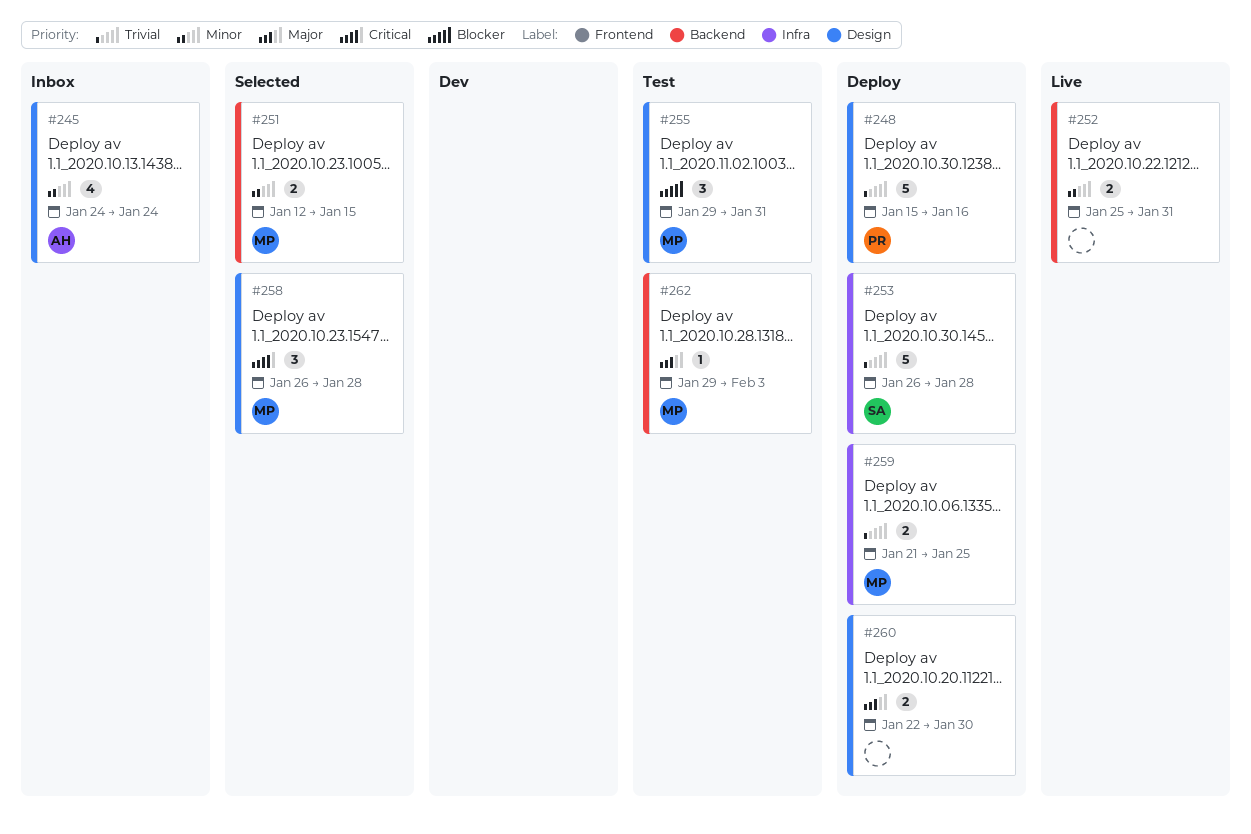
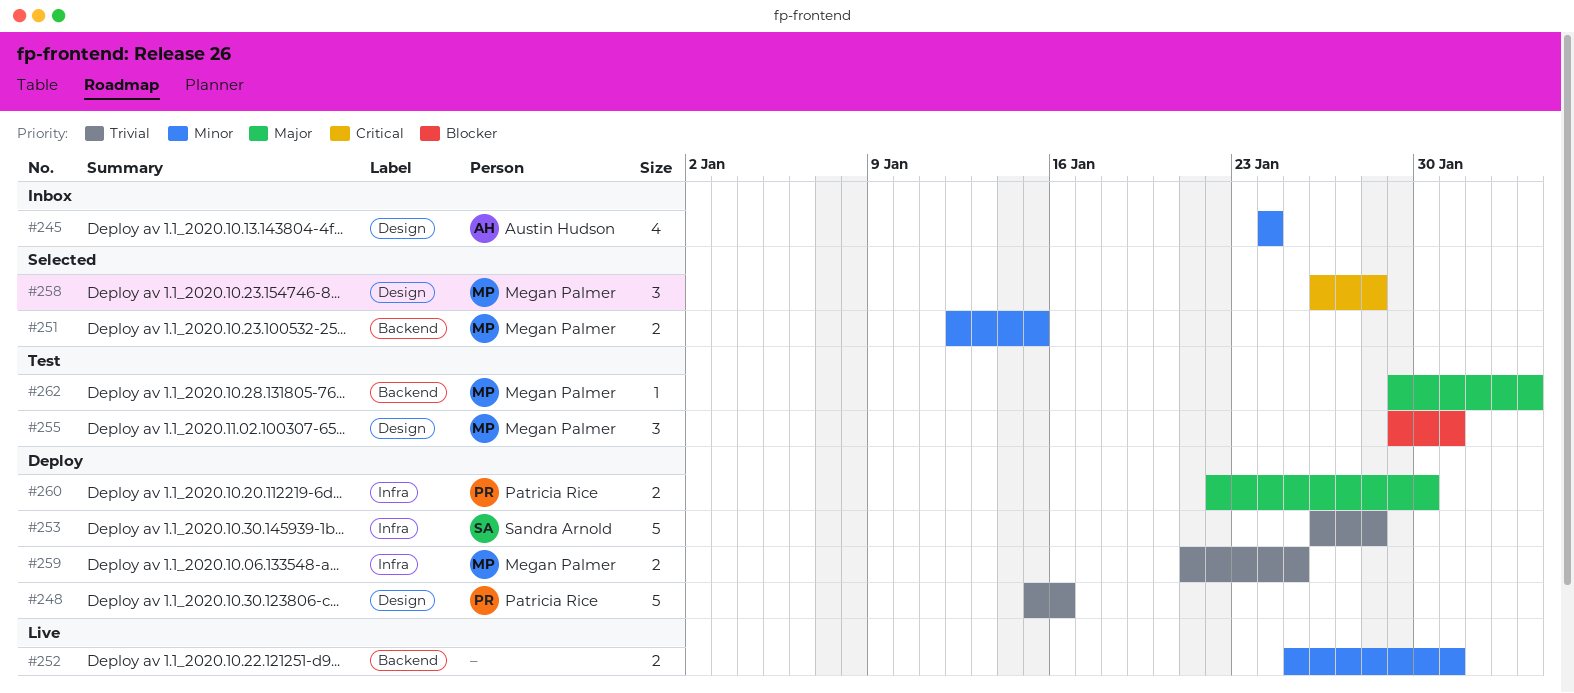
#260, owner: none -> Patricia Rice
#260, label: Design -> Infra

